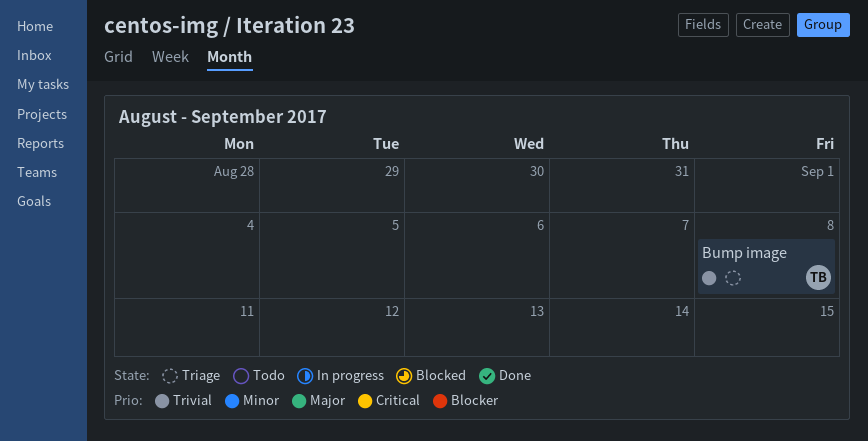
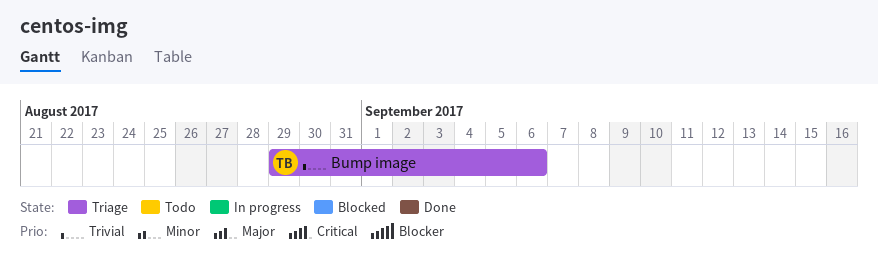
Bump image, due: Sep 8 -> Sep 6

